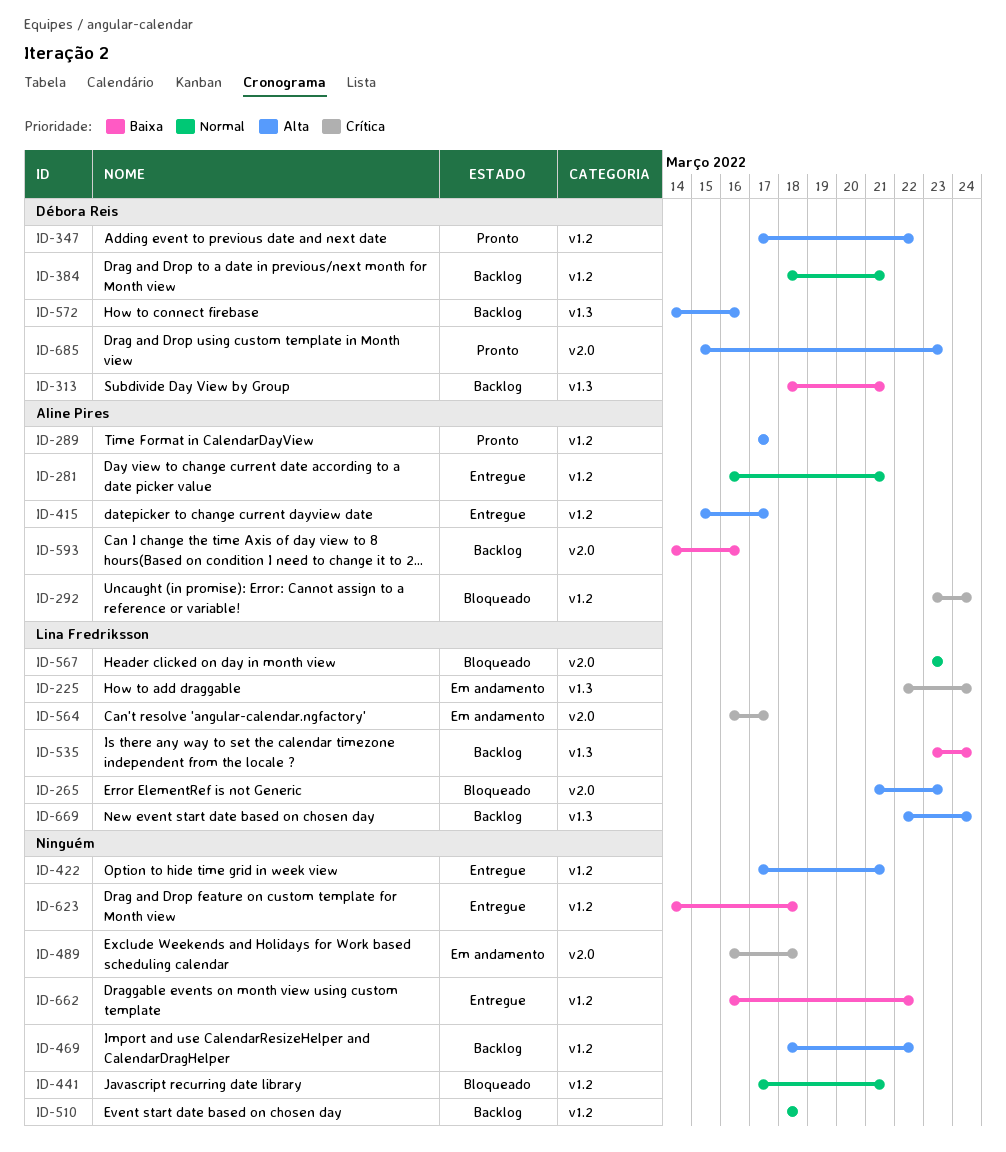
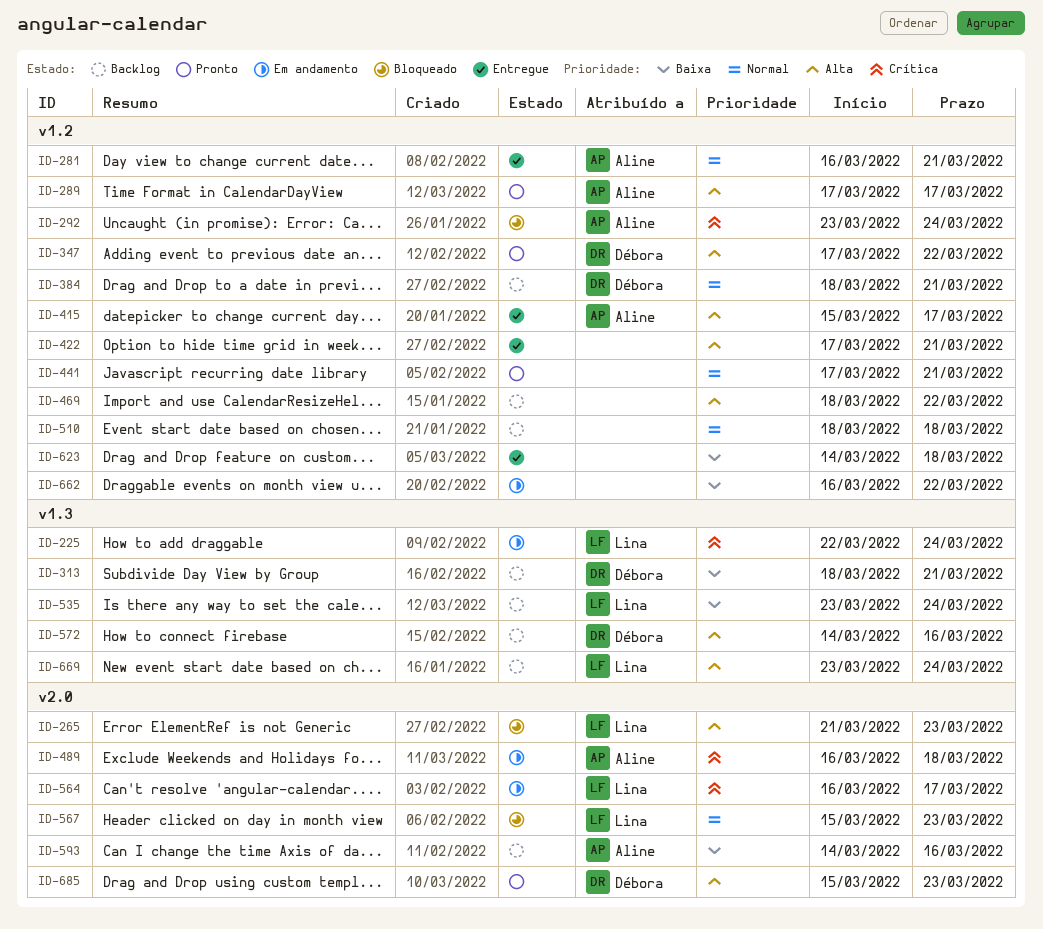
ID-441, status: Bloqueado -> Pronto
ID-489, owner: none -> Aline Pires
ID-567, start: Mar 23 -> Mar 15
ID-662, status: Entregue -> Em andamento
ID-669, start: Mar 22 -> Mar 23

